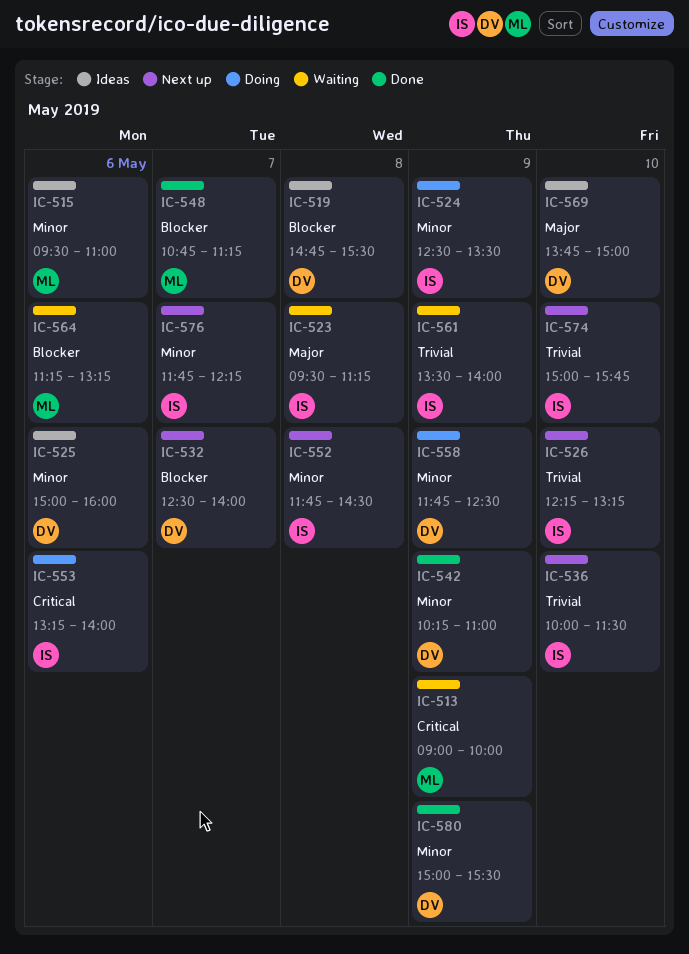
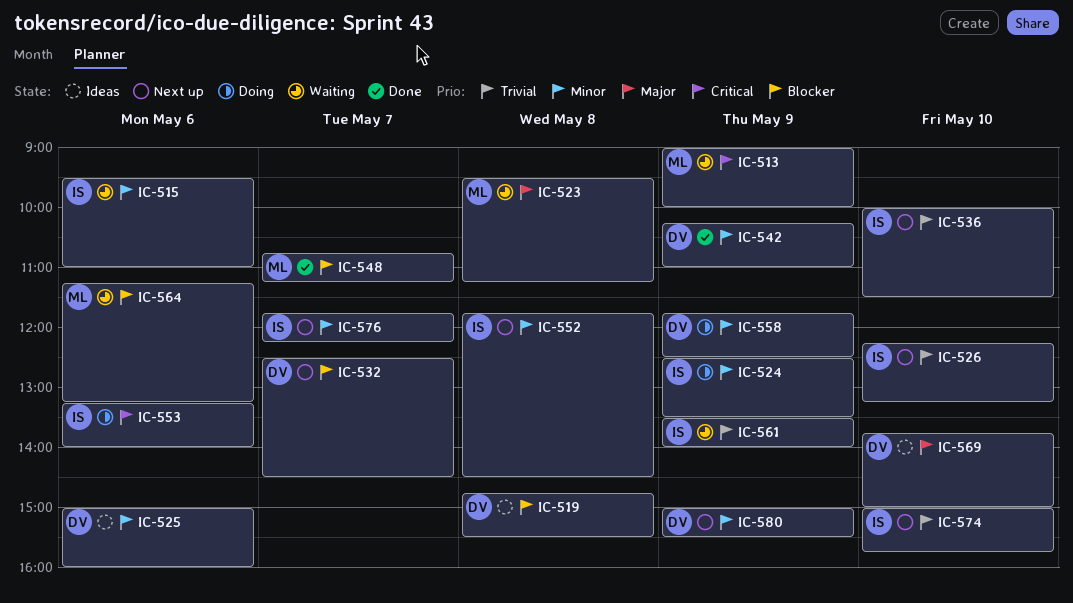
IC-515, status: Ideas -> Waiting
IC-515, owner: ML -> IS
IC-523, owner: IS -> ML
IC-532, ends: 14:00 -> 14:30
IC-580, status: Done -> Next up

